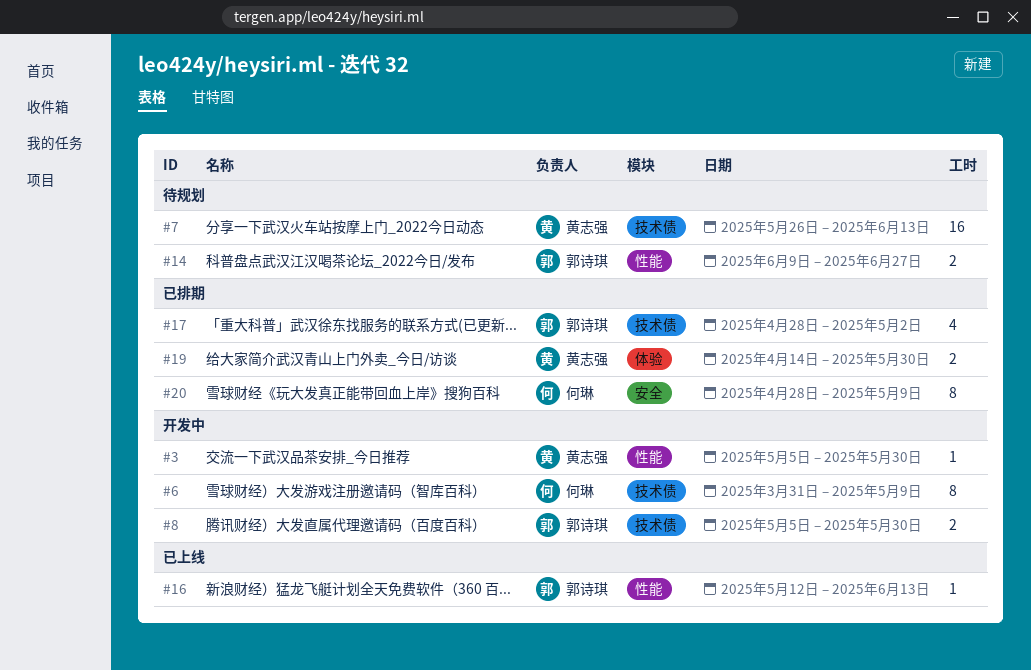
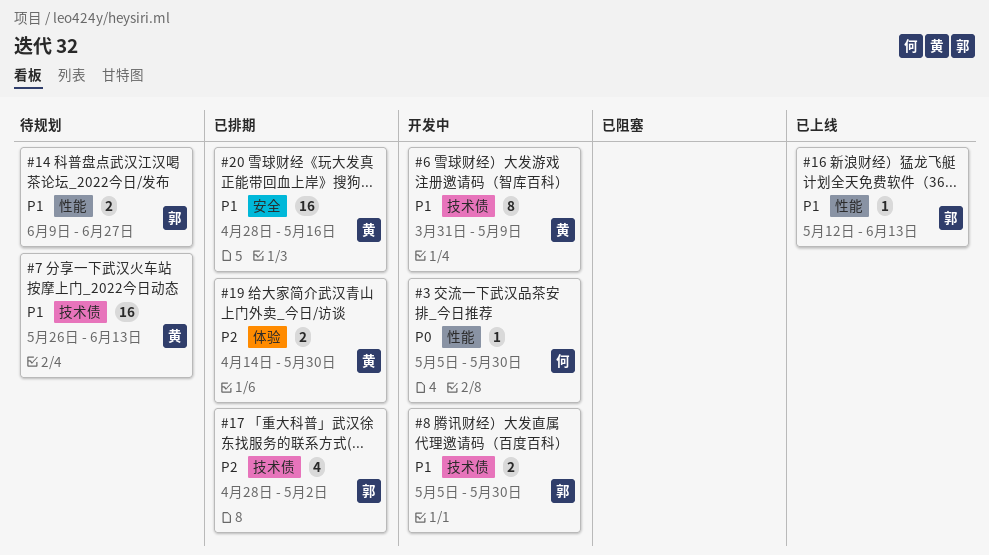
#3, owner: 黄志强 -> 何琳
#6, owner: 何琳 -> 黄志强
#20, owner: 何琳 -> 黄志强
#20, estimate: 8 -> 16
#20, due: May 9 -> May 16

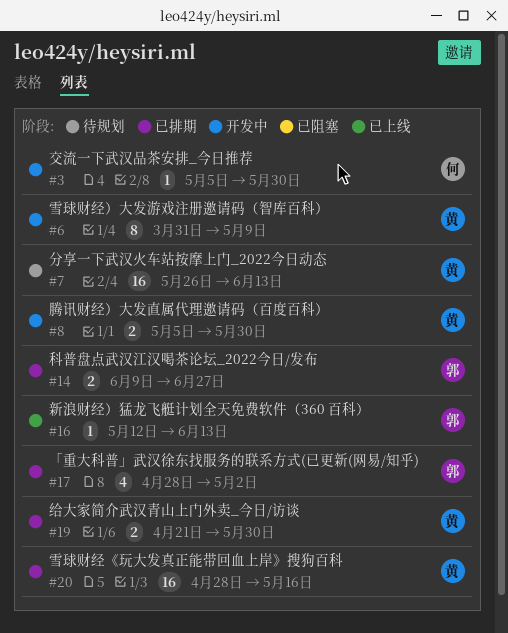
#8, owner: 郭 -> 黄
#14, status: 待规划 -> 已排期
#19, start: Apr 14 -> Apr 21

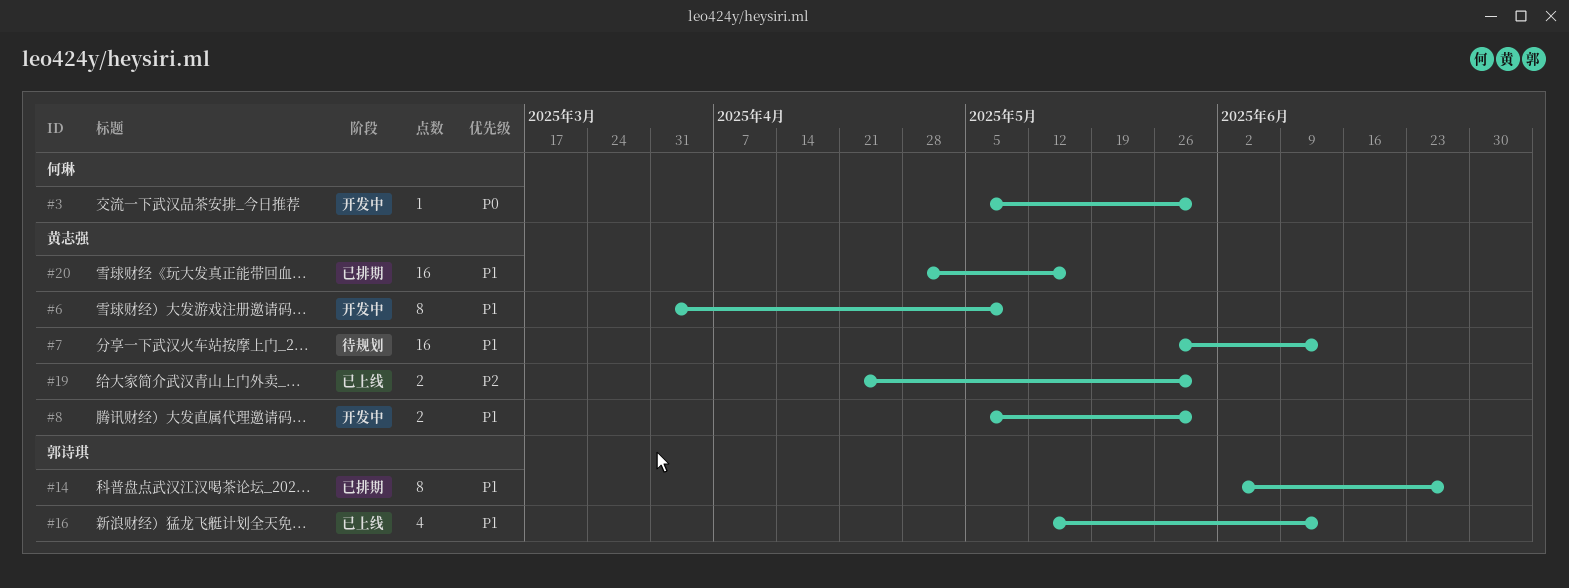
#14, estimate: 2 -> 8
#14, start: Jun 9 -> Jun 2
#16, estimate: 1 -> 4
#17: present -> none
#19, status: 已排期 -> 已上线

